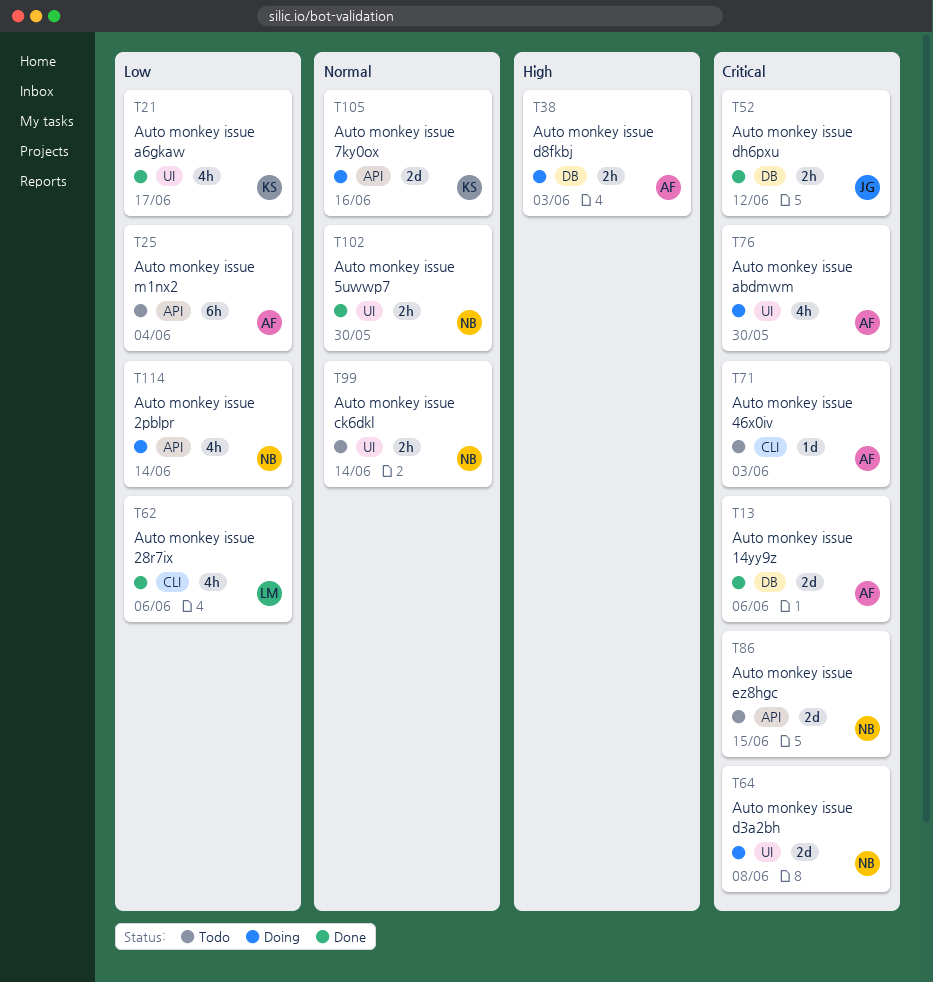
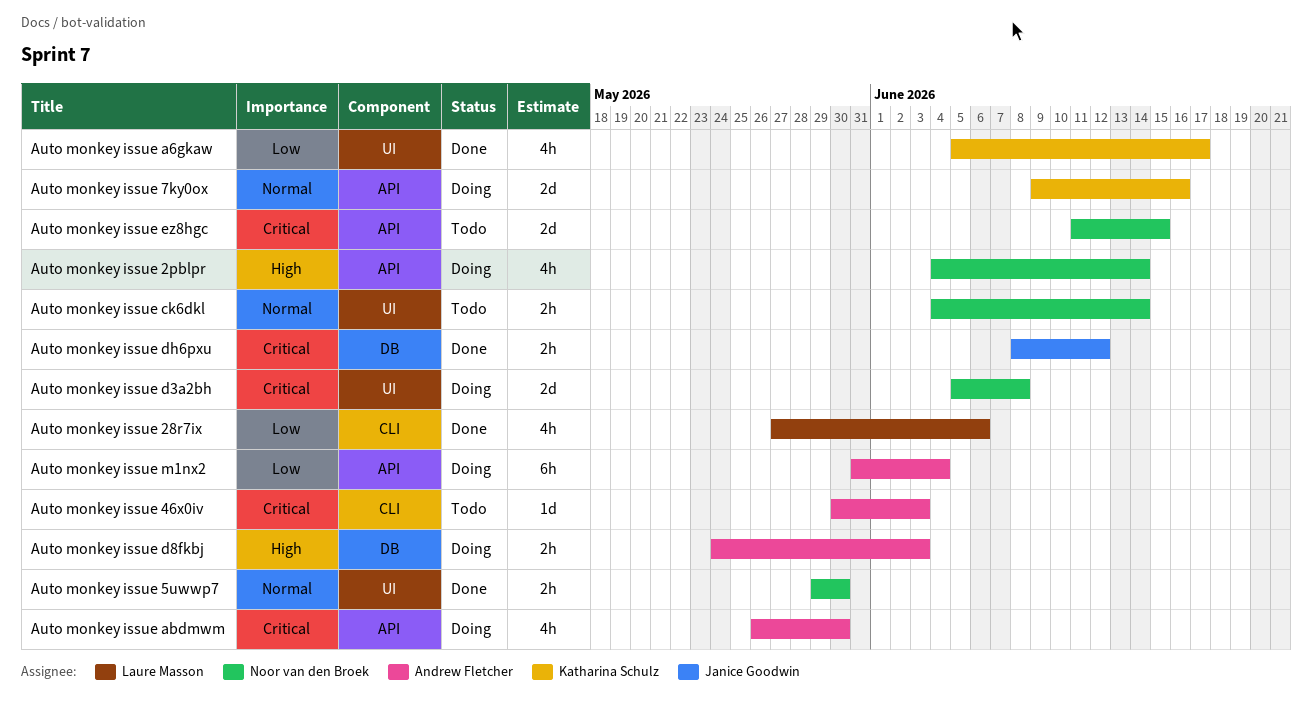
Auto monkey issue 14yy9z: present -> none
Auto monkey issue 2pblpr, priority: Low -> High
Auto monkey issue abdmwm, label: UI -> API
Auto monkey issue m1nx2, status: Todo -> Doing

